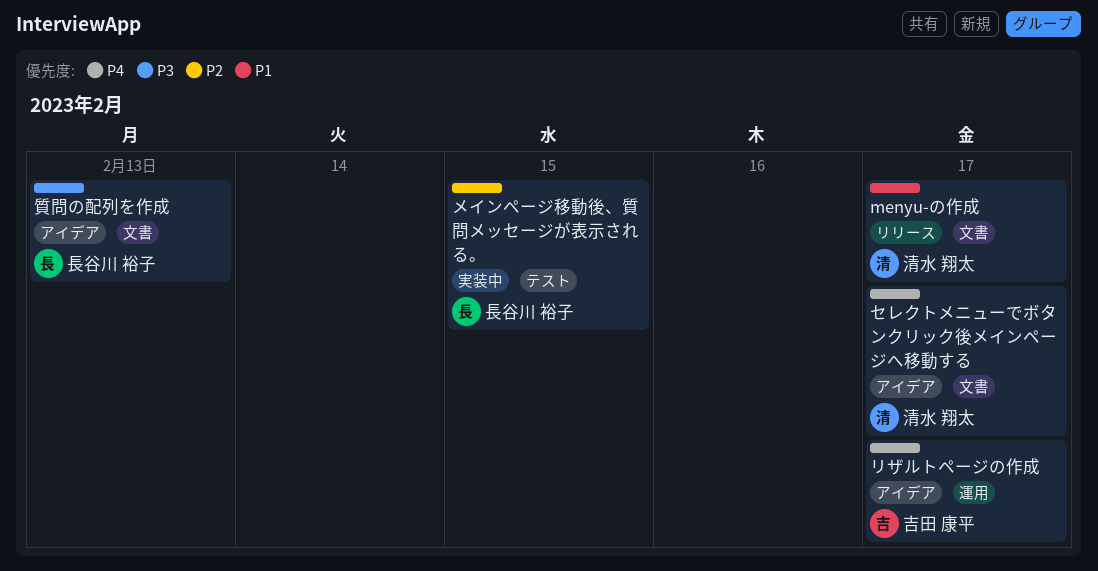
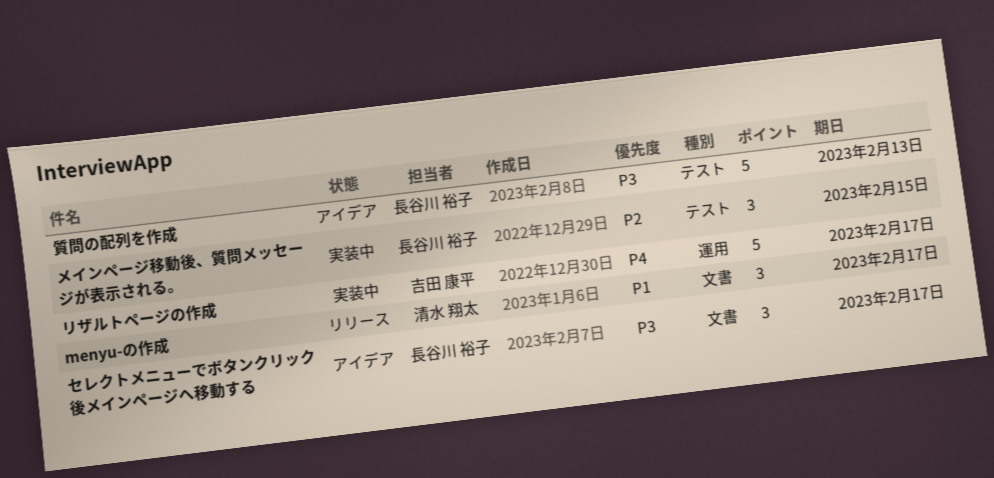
セレクトメニューでボタンクリック後メインページへ移動する, owner: 清水 翔太 -> 長谷川 裕子
セレクトメニューでボタンクリック後メインページへ移動する, priority: P4 -> P3
リザルトページの作成, status: アイデア -> 実装中
質問の配列を作成, label: 文書 -> テスト

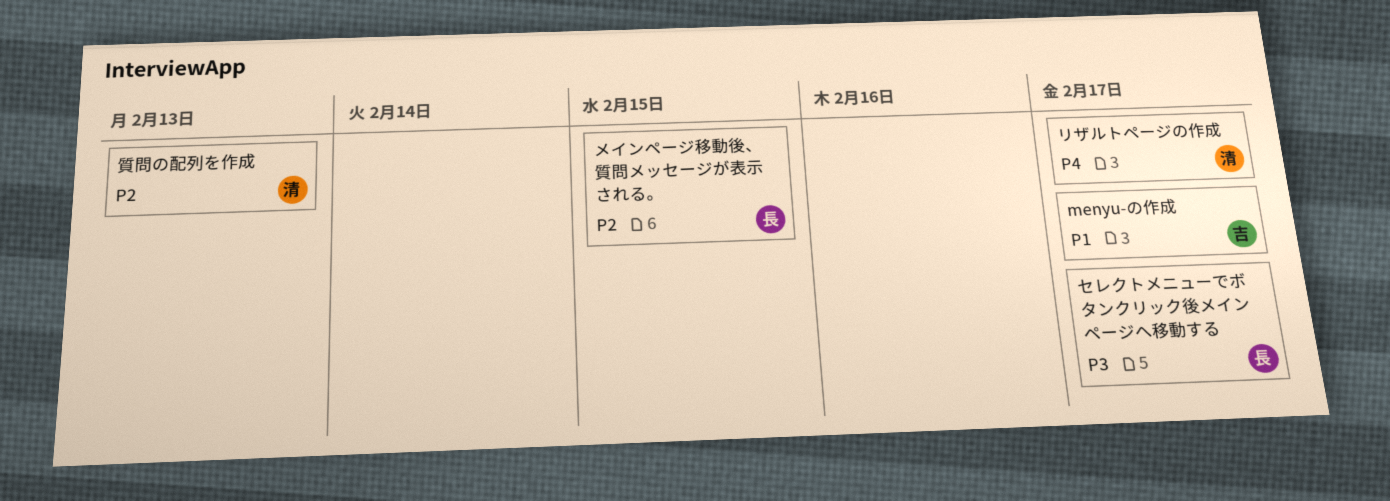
menyu-の作成, owner: 清水 翔太 -> 吉田 康平
リザルトページの作成, owner: 吉田 康平 -> 清水 翔太
質問の配列を作成, owner: 長谷川 裕子 -> 清水 翔太
質問の配列を作成, priority: P3 -> P2

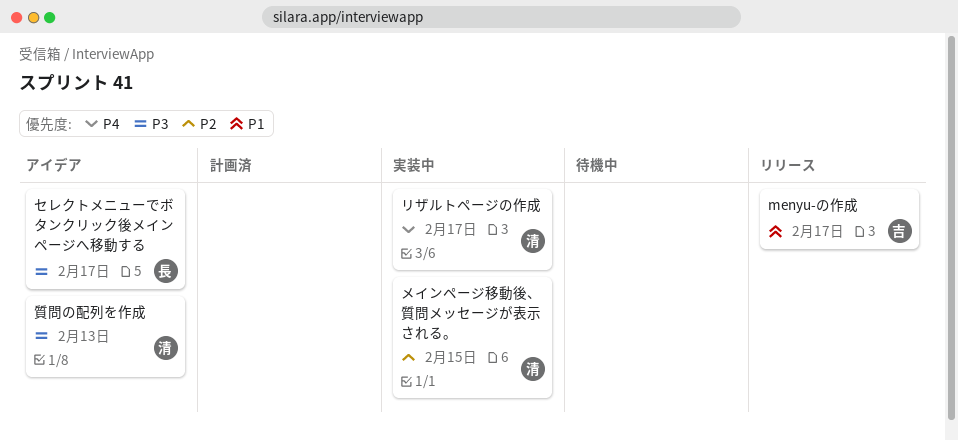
メインページ移動後、質問メッセージが表示される。, owner: 長 -> 清
質問の配列を作成, priority: P2 -> P3

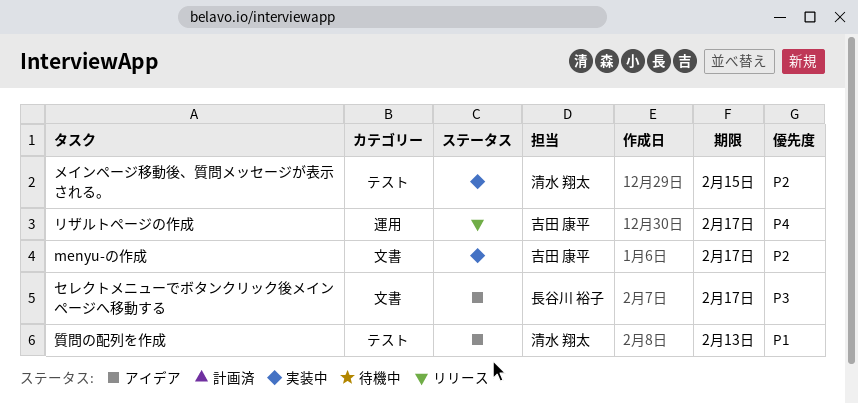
menyu-の作成, status: リリース -> 実装中
menyu-の作成, priority: P1 -> P2
リザルトページの作成, status: 実装中 -> リリース
リザルトページの作成, owner: 清水 翔太 -> 吉田 康平
質問の配列を作成, priority: P3 -> P1

